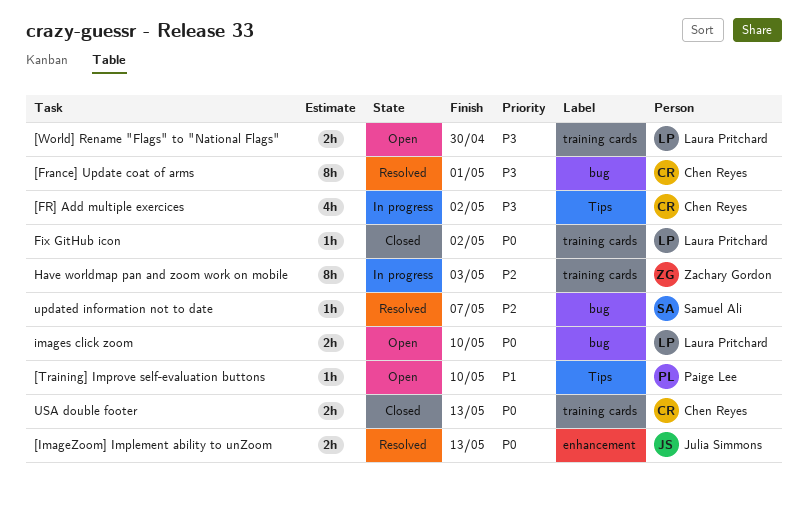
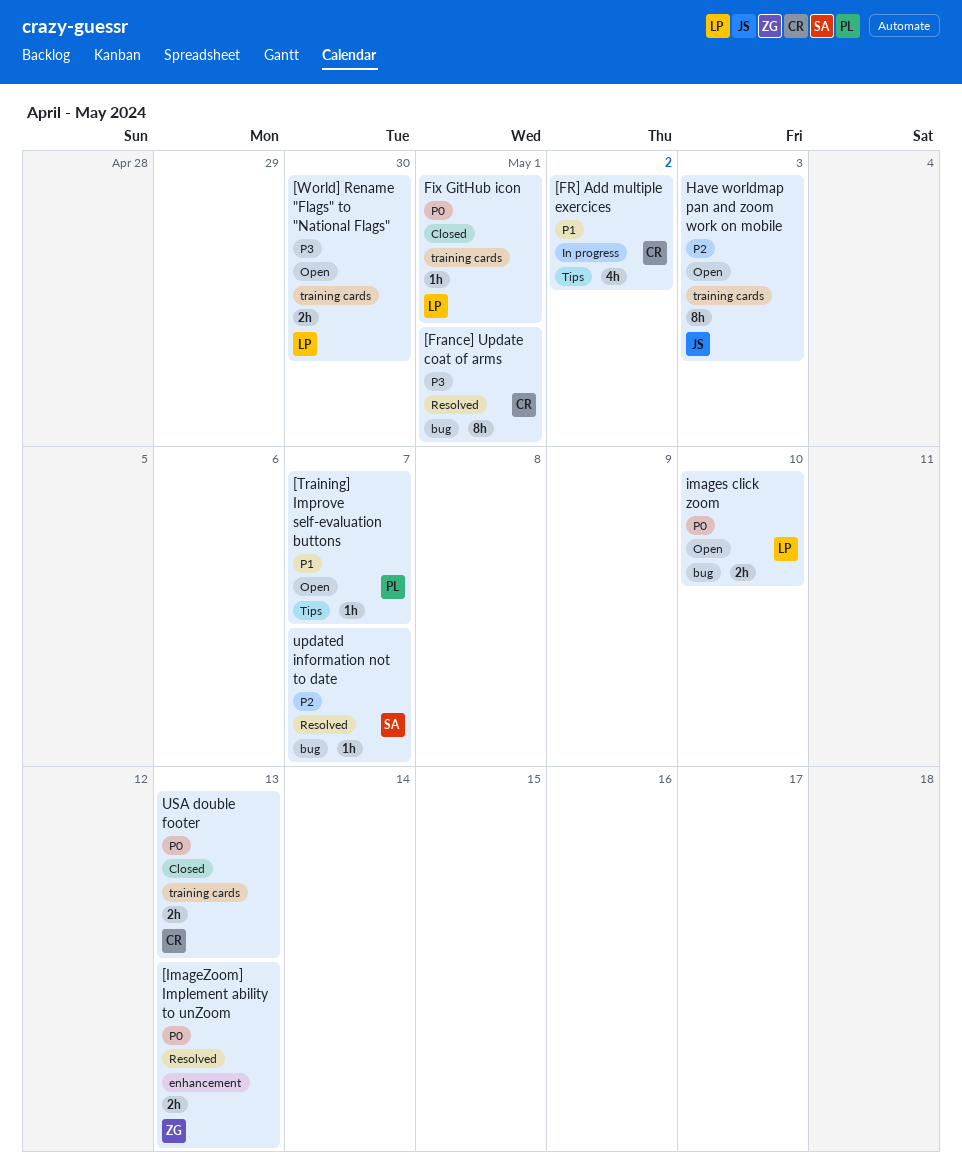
[FR] Add multiple exercices, priority: P3 -> P1
[ImageZoom] Implement ability to unZoom, owner: Julia Simmons -> Zachary Gordon
[Training] Improve self-evaluation buttons, due: May 10 -> May 7
Fix GitHub icon, due: May 2 -> May 1
Have worldmap pan and zoom work on mobile, status: In progress -> Open
Have worldmap pan and zoom work on mobile, owner: Zachary Gordon -> Julia Simmons

